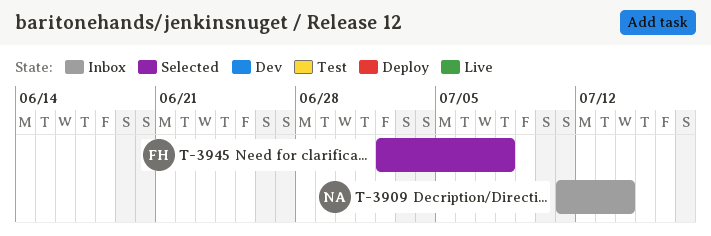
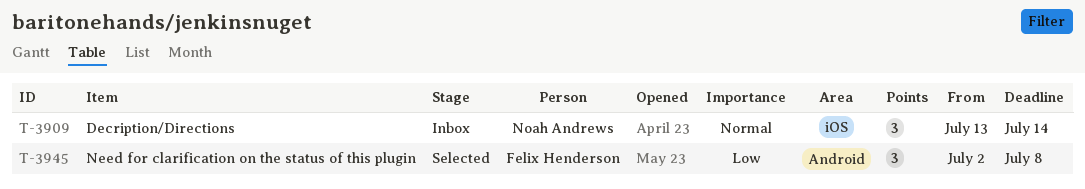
T-3909, start: Jul 11 -> Jul 13

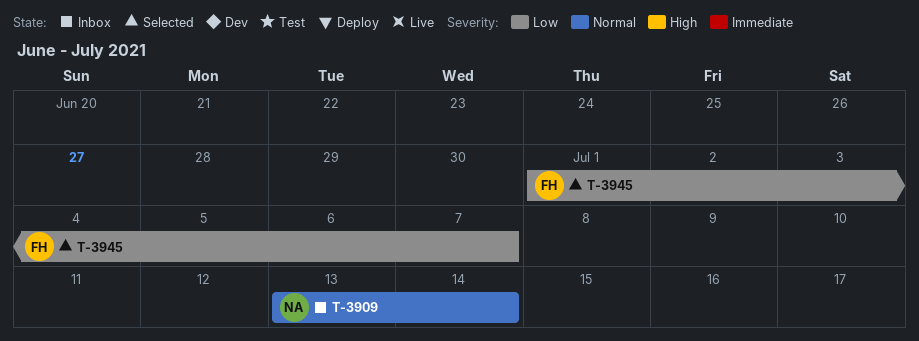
T-3945, start: Jul 2 -> Jul 1
T-3945, due: Jul 8 -> Jul 7

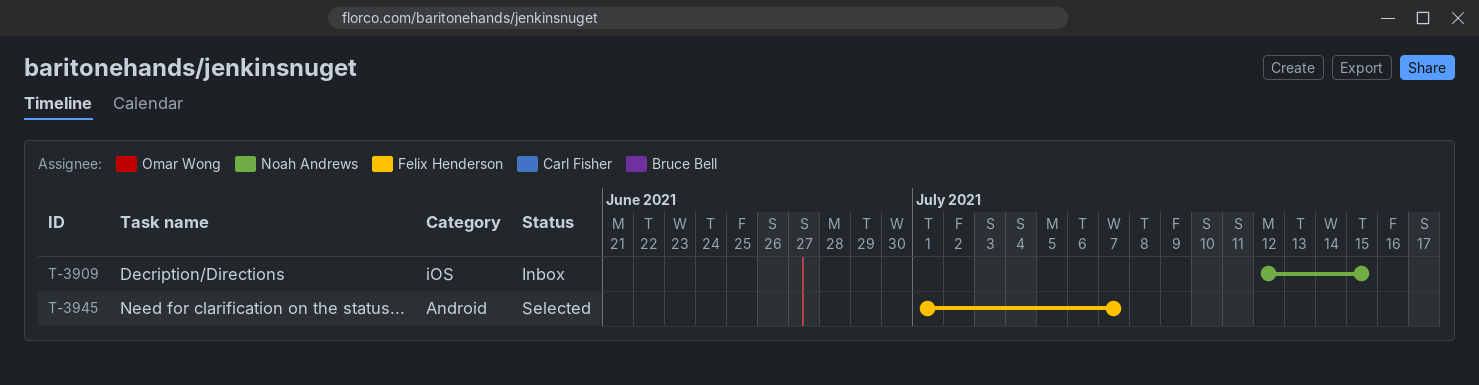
T-3909, start: Jul 13 -> Jul 12
T-3909, due: Jul 14 -> Jul 15

